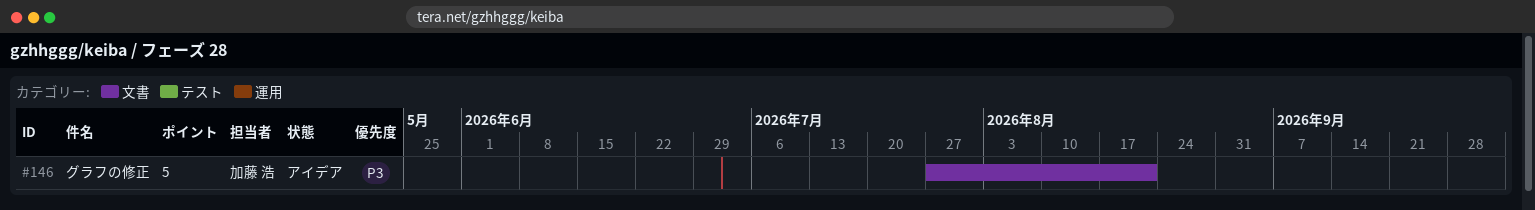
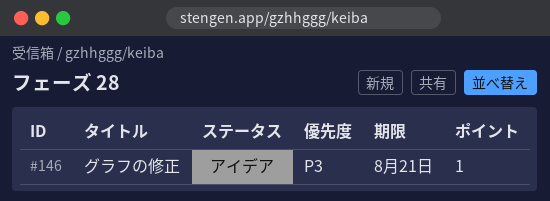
#146, estimate: 5 -> 1

